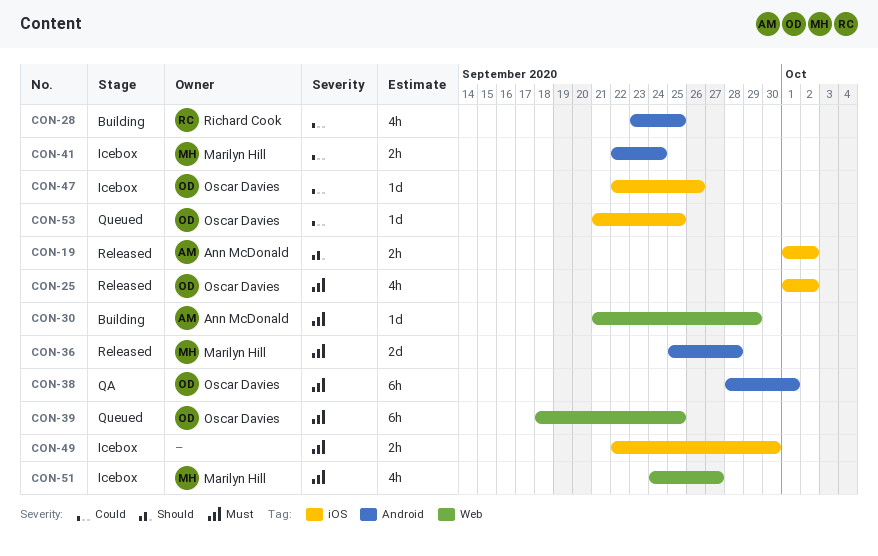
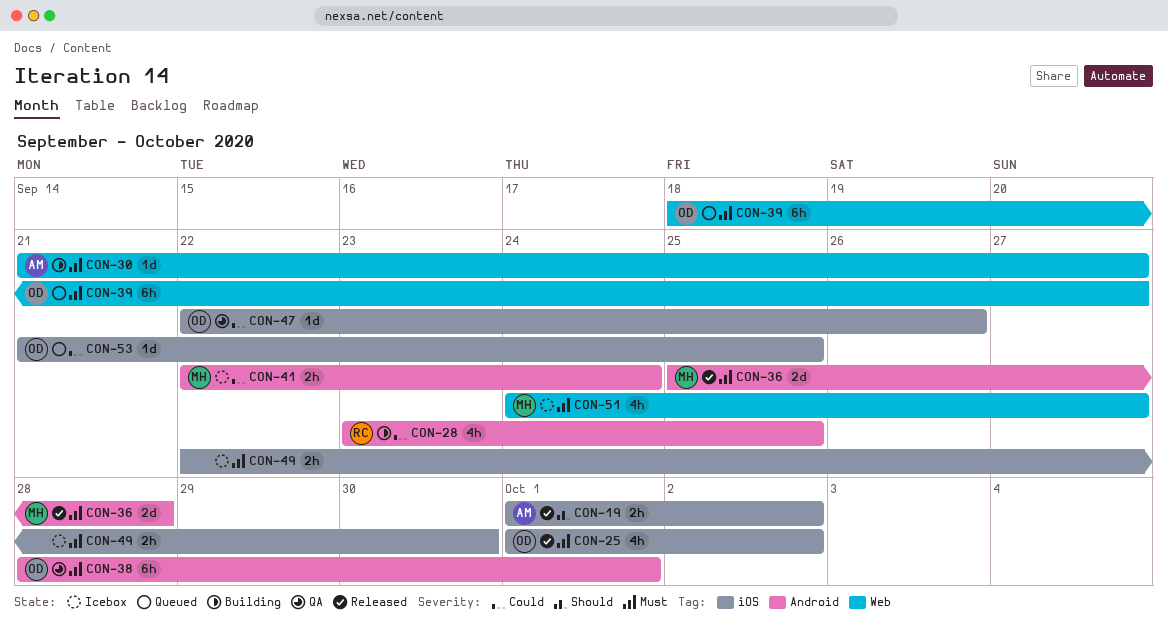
CON-30, due: Sep 29 -> Sep 27
CON-39, due: Sep 25 -> Sep 27
CON-47, status: Icebox -> QA

